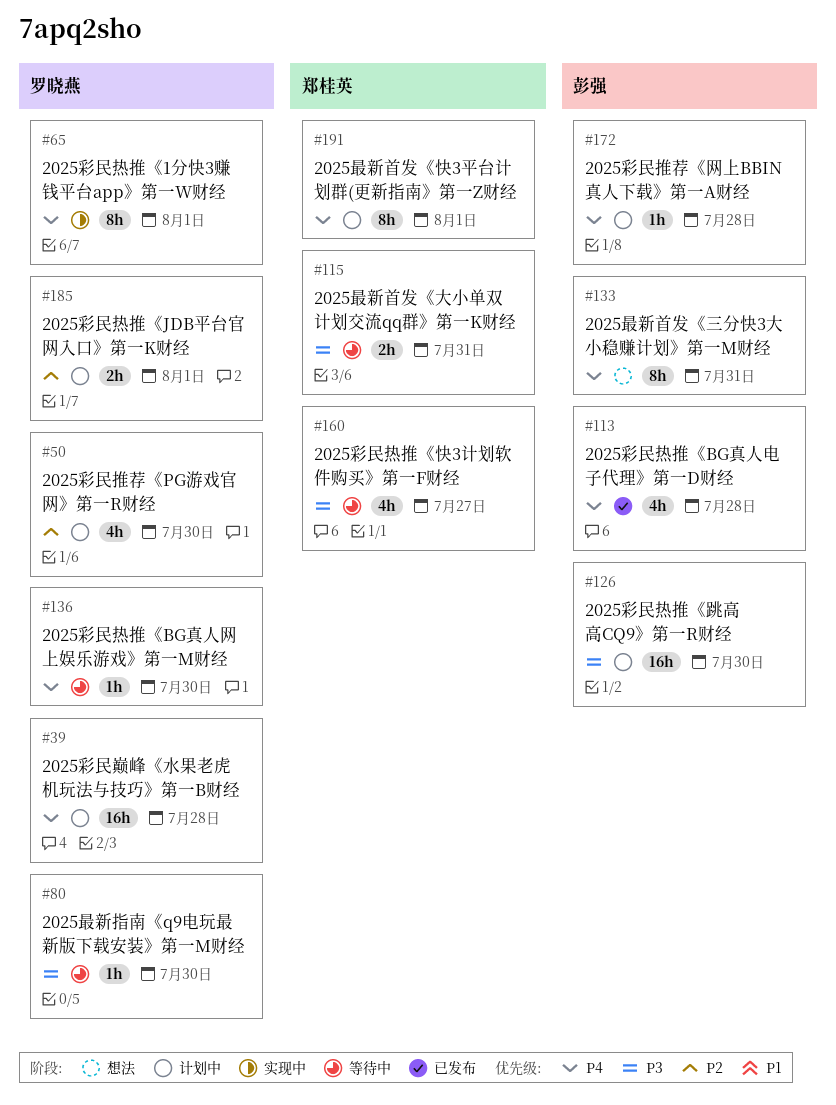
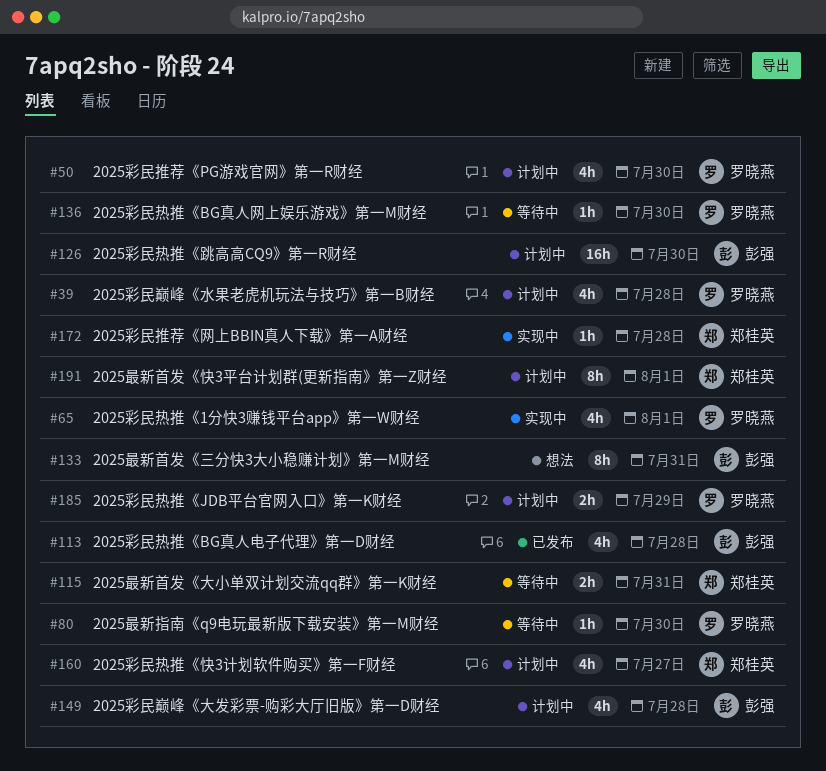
#39, estimate: 16h -> 4h
#65, estimate: 8h -> 4h
#149: none -> present
#160, status: 等待中 -> 计划中
#172, status: 计划中 -> 实现中
#172, owner: 彭强 -> 郑桂英
#185, due: Aug 1 -> Jul 29

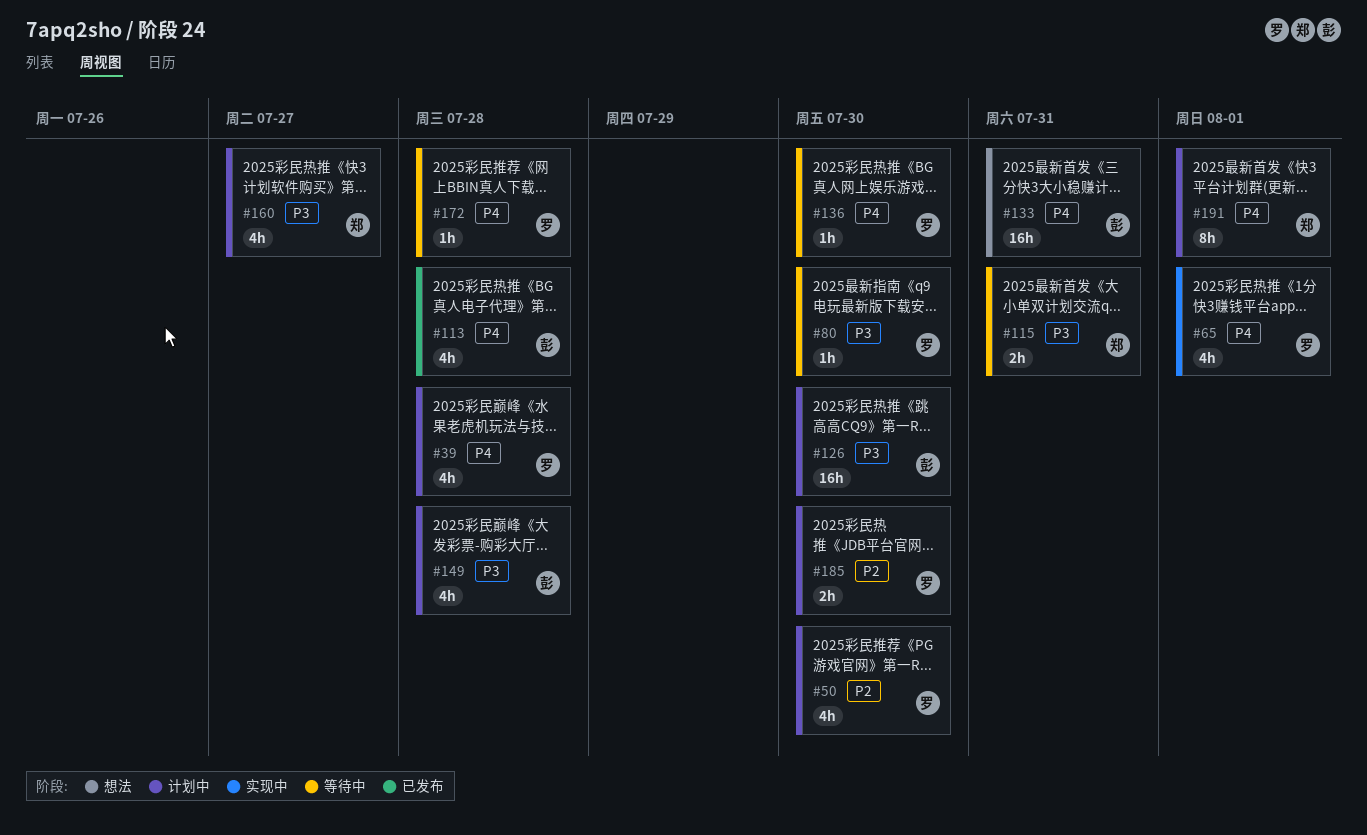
#133, estimate: 8h -> 16h
#172, status: 实现中 -> 等待中
#172, owner: 郑桂英 -> 罗晓燕
#185, due: Jul 29 -> Jul 30

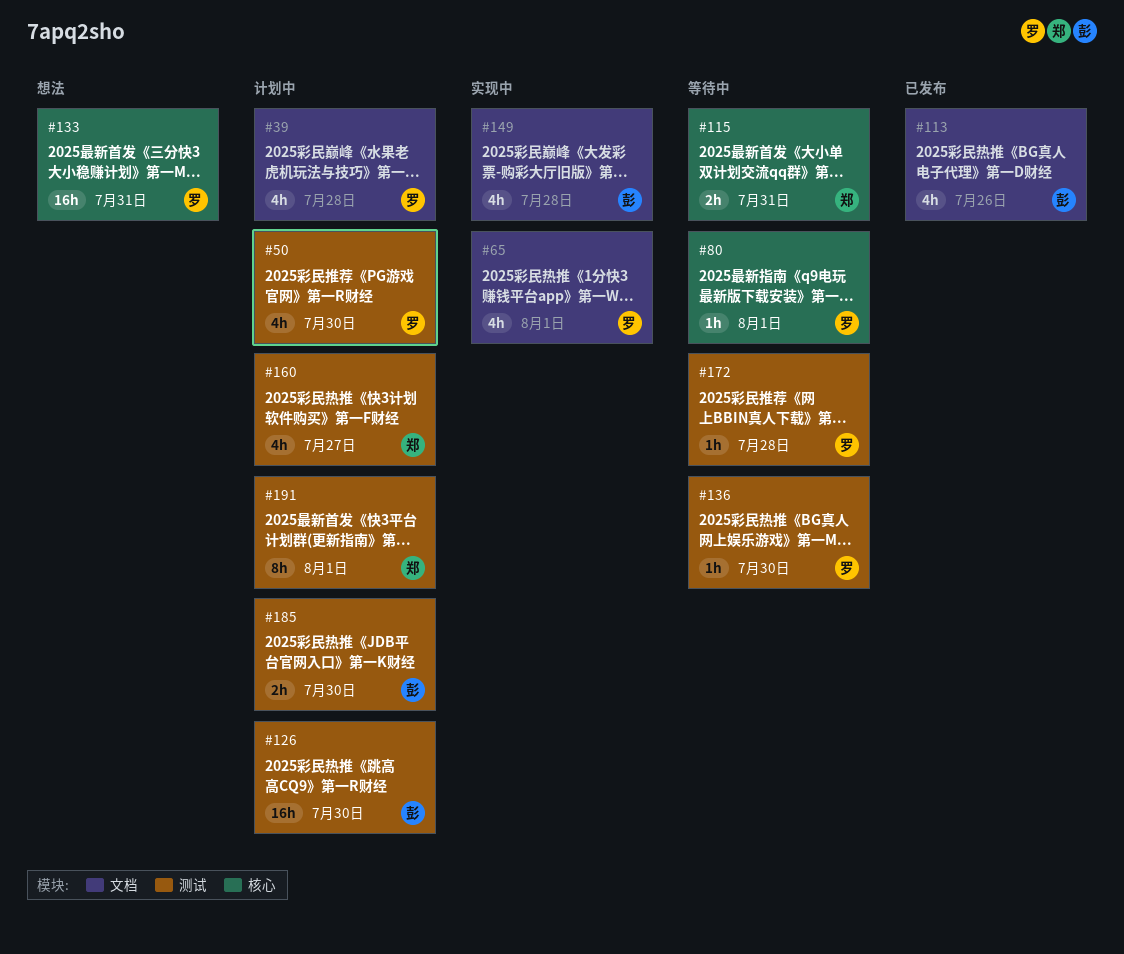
#80, due: Jul 30 -> Aug 1
#113, due: Jul 28 -> Jul 26
#133, owner: 彭 -> 罗
#149, status: 计划中 -> 实现中
#185, owner: 罗 -> 彭

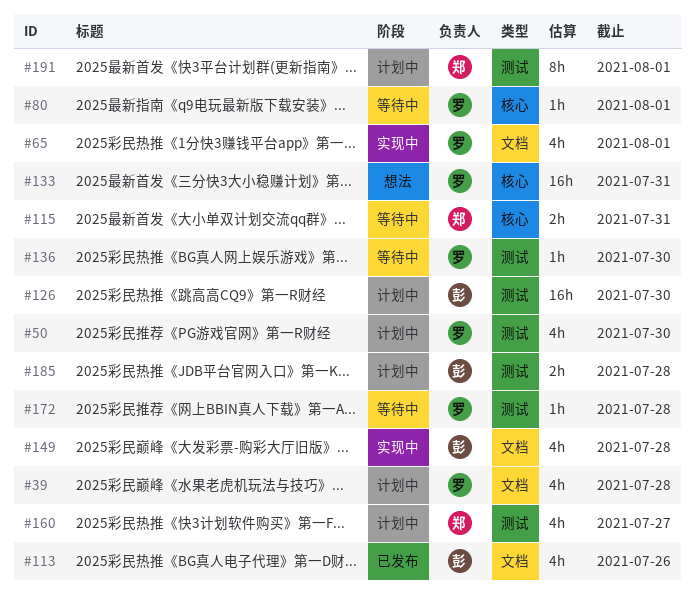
#185, due: Jul 30 -> Jul 28

